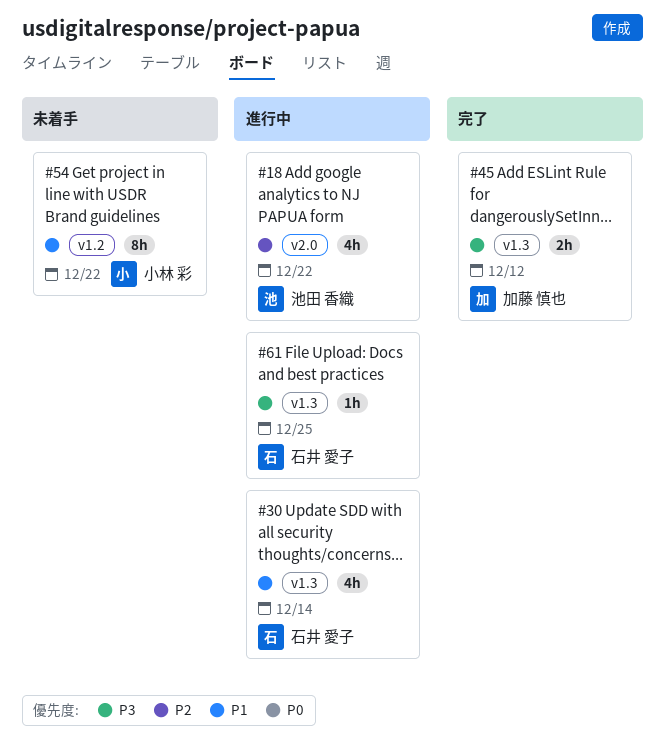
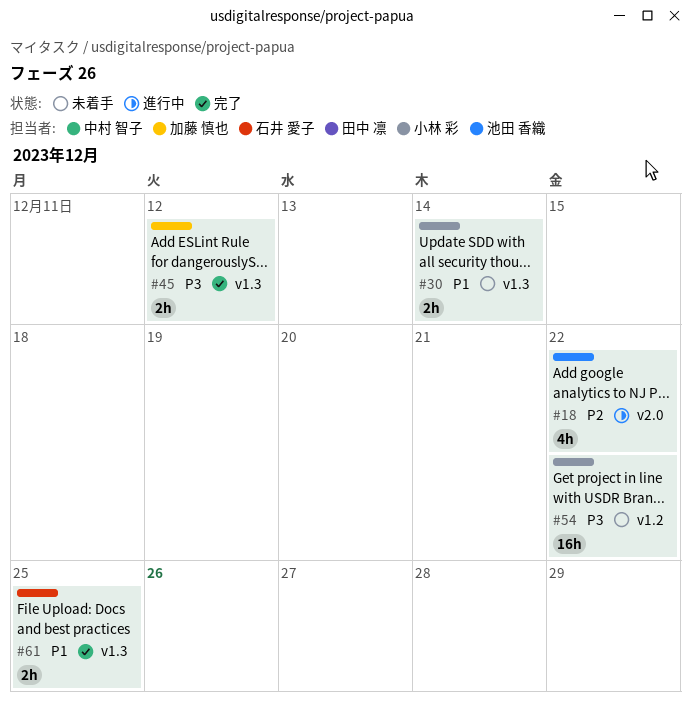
#30, status: 進行中 -> 未着手
#30, owner: 石井 愛子 -> 小林 彩
#30, estimate: 4h -> 2h
#54, priority: P1 -> P3
#54, estimate: 8h -> 16h
#61, status: 進行中 -> 完了
#61, priority: P3 -> P1
#61, estimate: 1h -> 2h

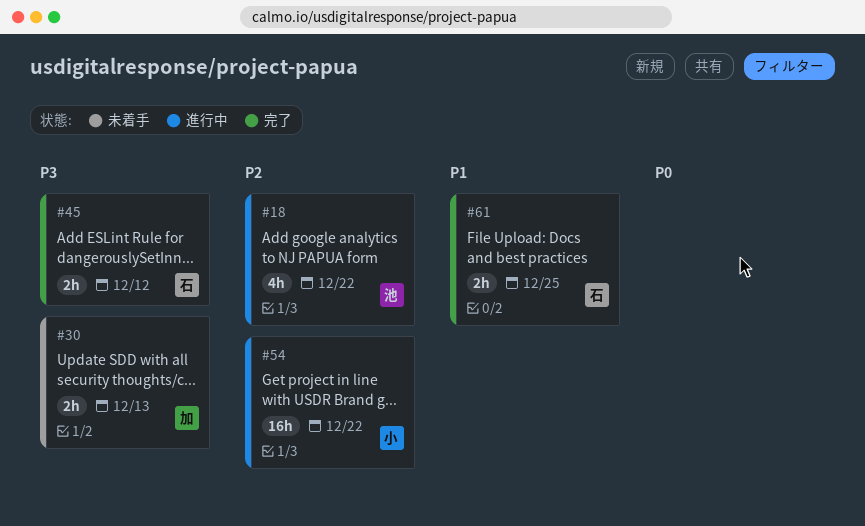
#30, owner: 小林 彩 -> 加藤 慎也
#30, priority: P1 -> P3
#30, due: Dec 14 -> Dec 13
#45, owner: 加藤 慎也 -> 石井 愛子
#54, status: 未着手 -> 進行中
#54, priority: P3 -> P2

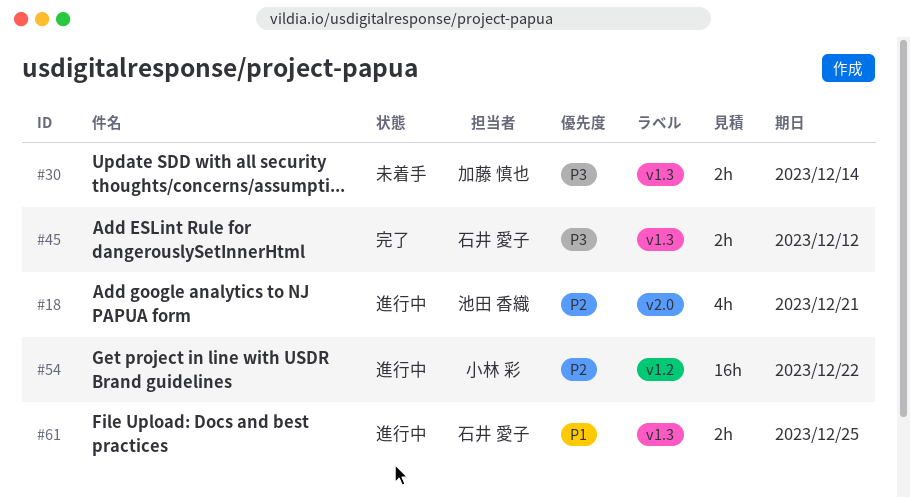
#18, due: Dec 22 -> Dec 21
#30, due: Dec 13 -> Dec 14
#61, status: 完了 -> 進行中

